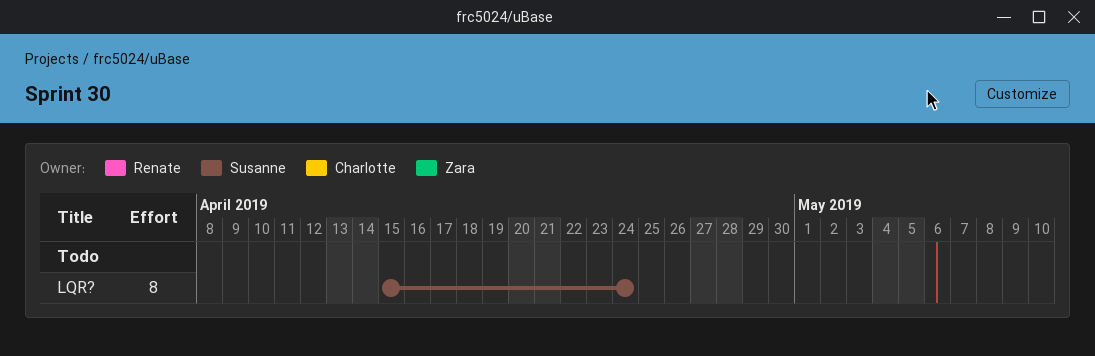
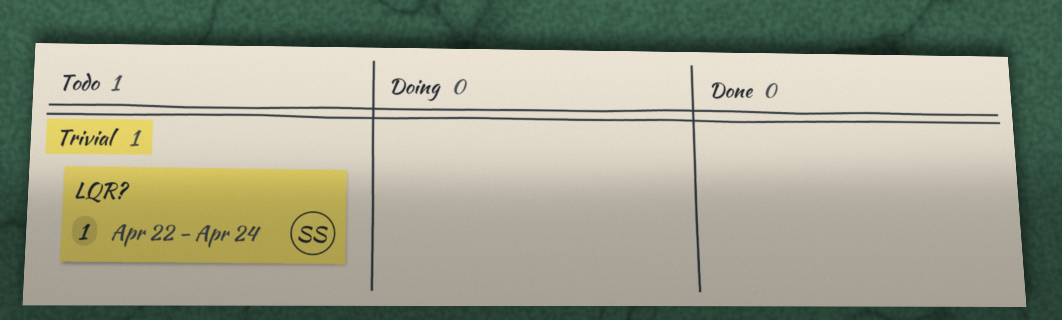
LQR?, estimate: 8 -> 1
LQR?, start: Apr 15 -> Apr 22

